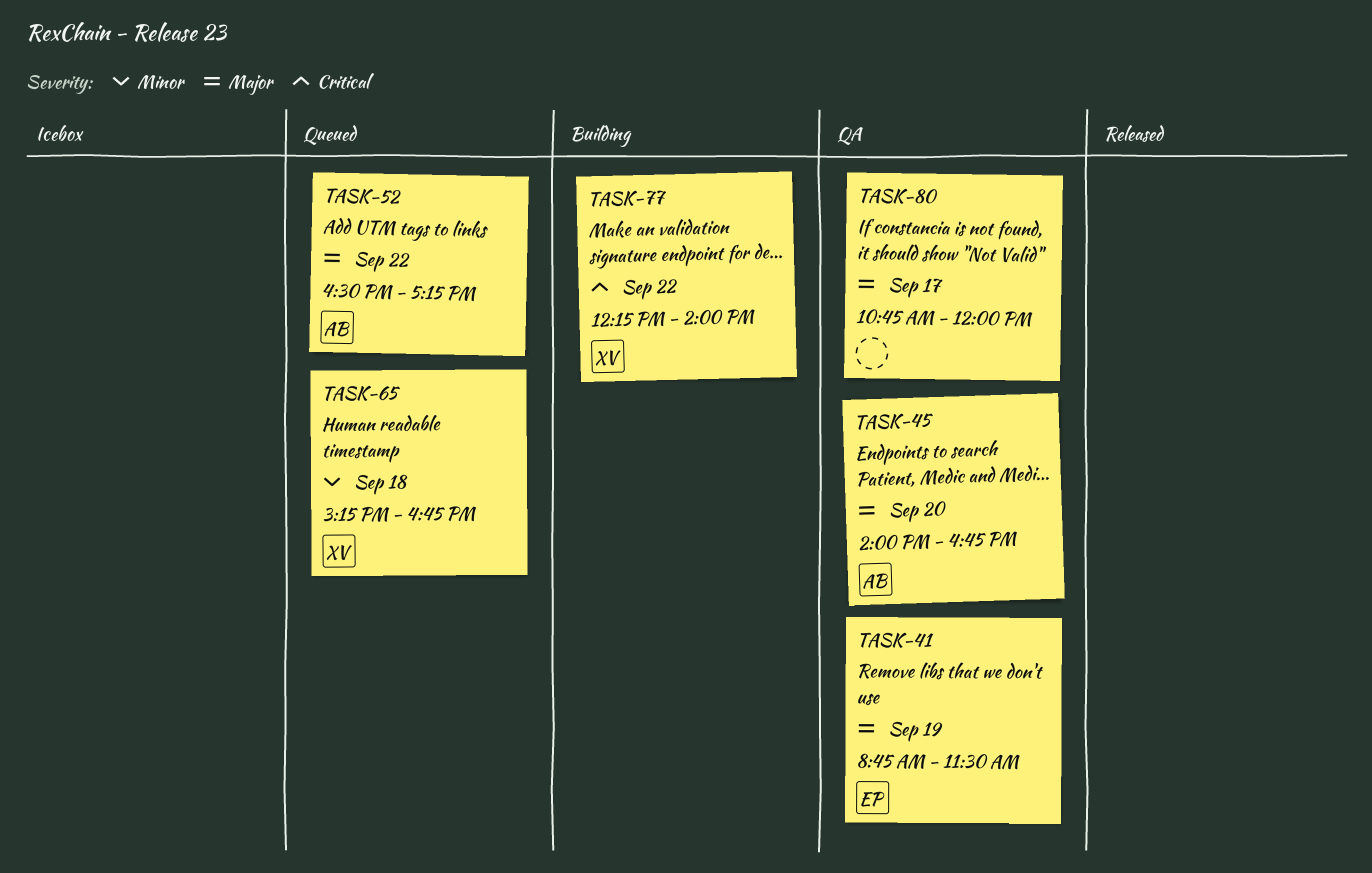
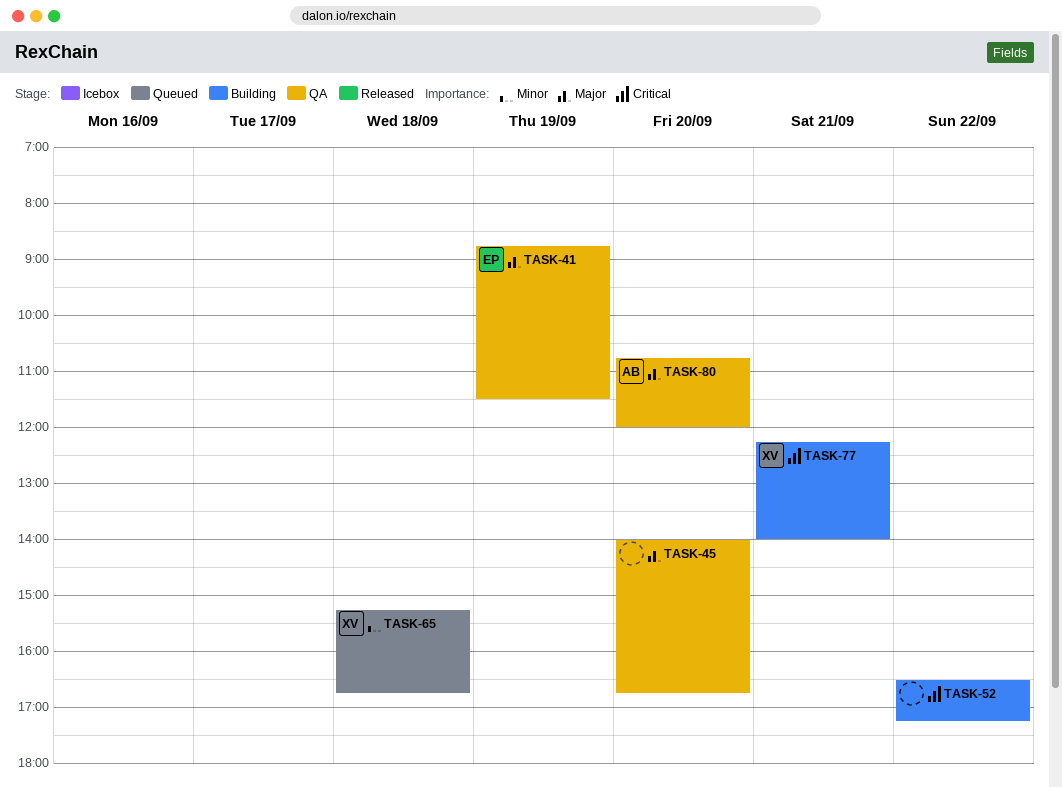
TASK-45, owner: AB -> none
TASK-52, status: Queued -> Building
TASK-52, owner: AB -> none
TASK-52, priority: Major -> Critical
TASK-77, day: Sep 22 -> Sep 21
TASK-80, owner: none -> AB
TASK-80, day: Sep 17 -> Sep 20

